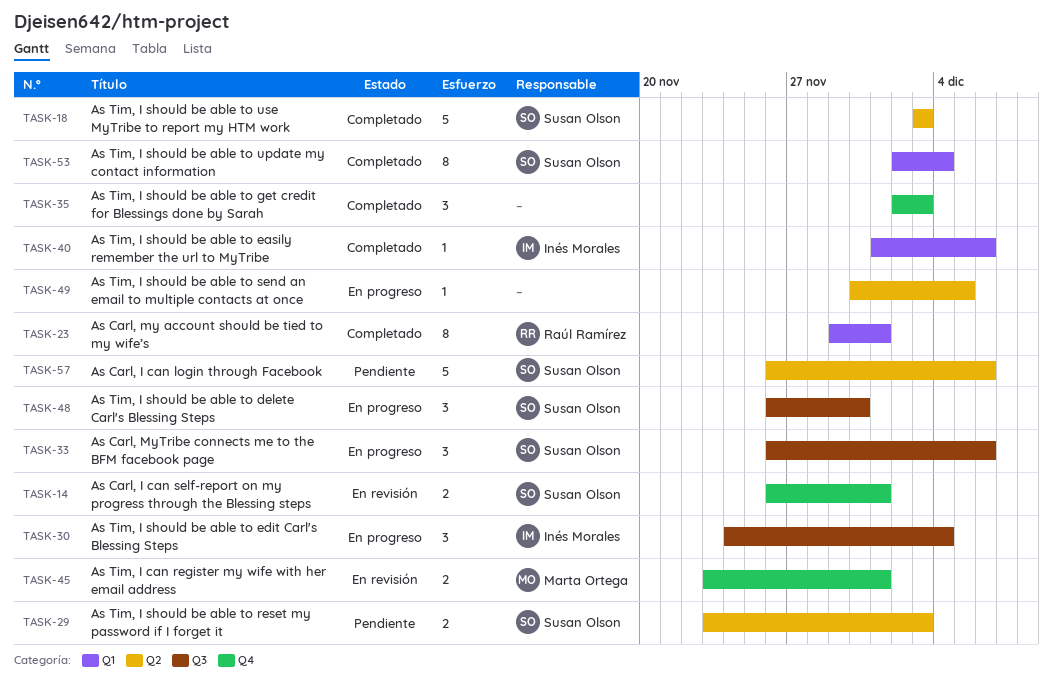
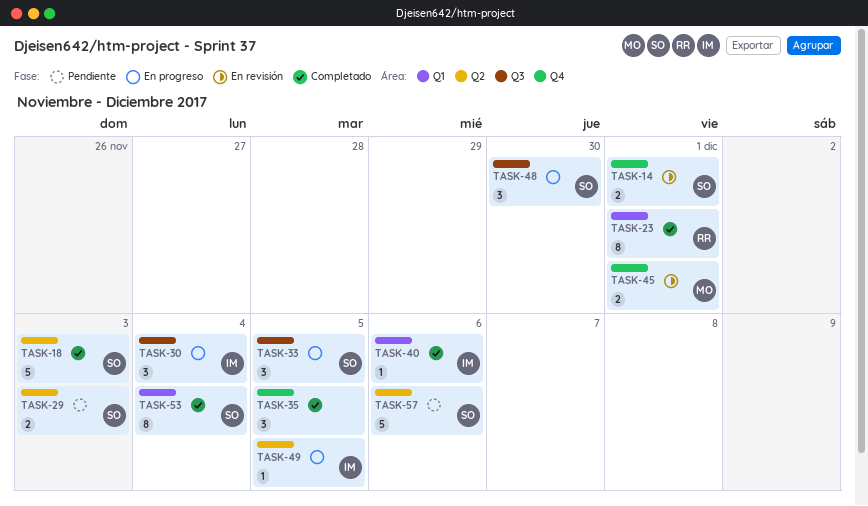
TASK-33, due: Dec 6 -> Dec 5
TASK-35, due: Dec 3 -> Dec 5
TASK-49, owner: none -> Inés Morales

